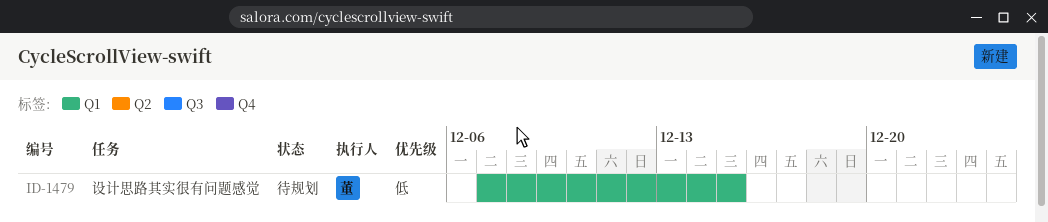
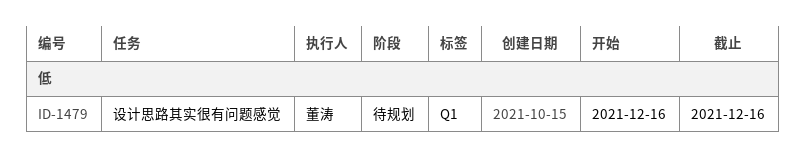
ID-1479, start: Dec 7 -> Dec 16
ID-1479, due: Dec 15 -> Dec 16

